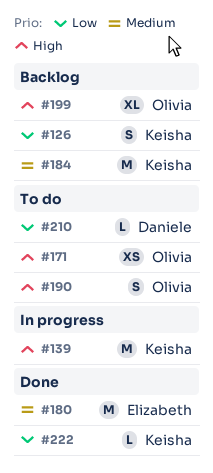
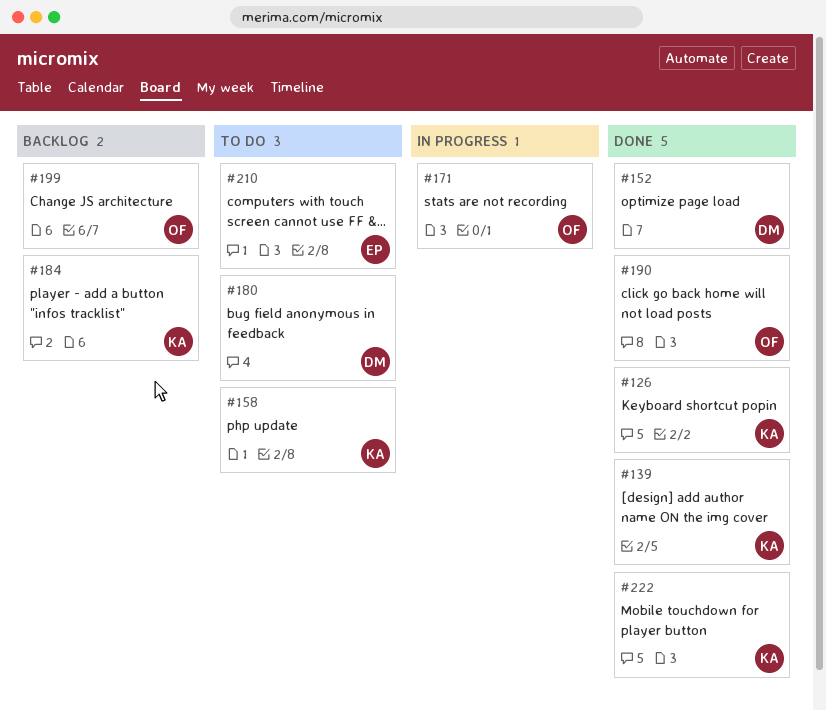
#126, status: Backlog -> Done
#139, status: In progress -> Done
#152: none -> present
#158: none -> present
#171, status: To do -> In progress
#180, status: Done -> To do
#180, owner: Elizabeth -> Daniele
#190, status: To do -> Done
#210, owner: Daniele -> Elizabeth

